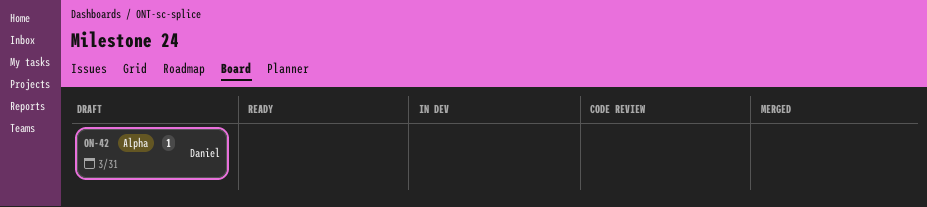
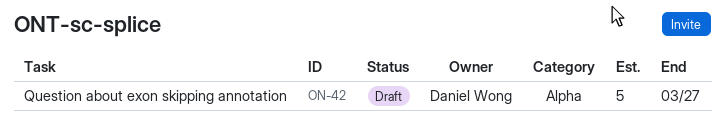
ON-42, estimate: 1 -> 5
ON-42, due: Mar 31 -> Mar 27

